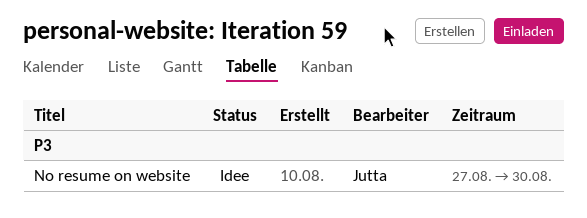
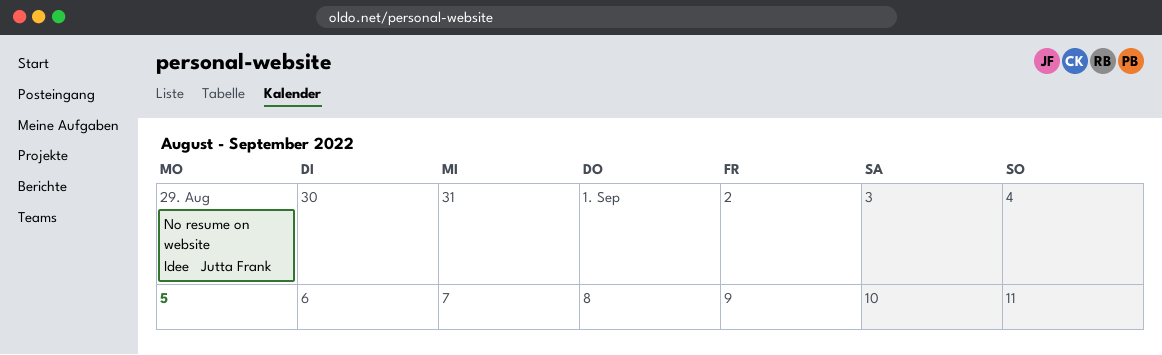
No resume on website, due: Aug 30 -> Aug 29

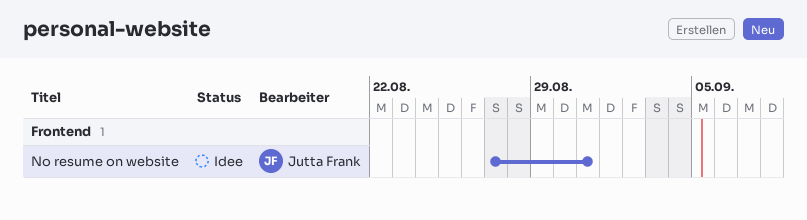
No resume on website, due: Aug 29 -> Aug 31

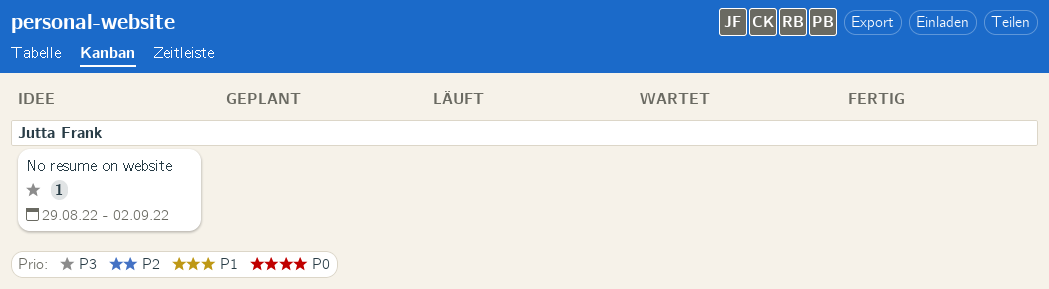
No resume on website, start: Aug 27 -> Aug 29
No resume on website, due: Aug 31 -> Sep 2

